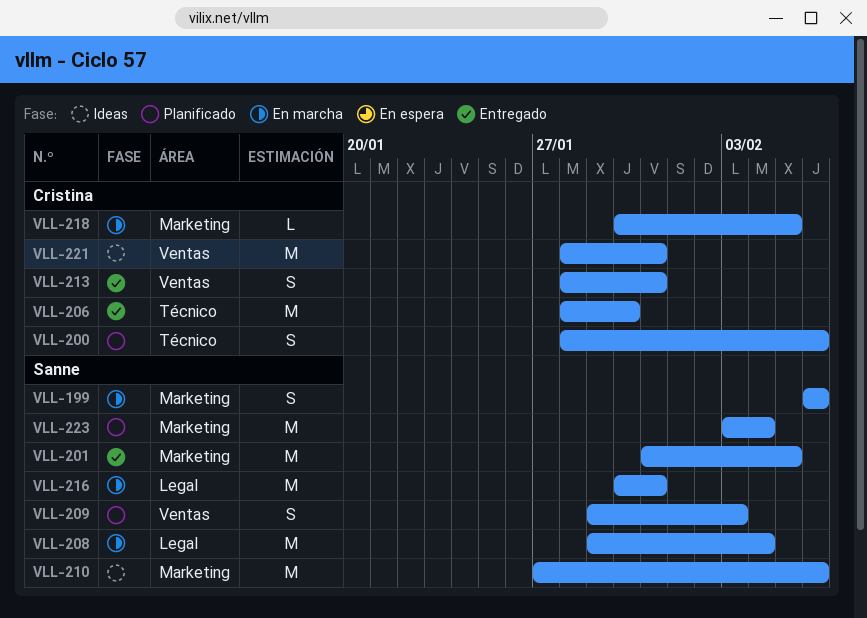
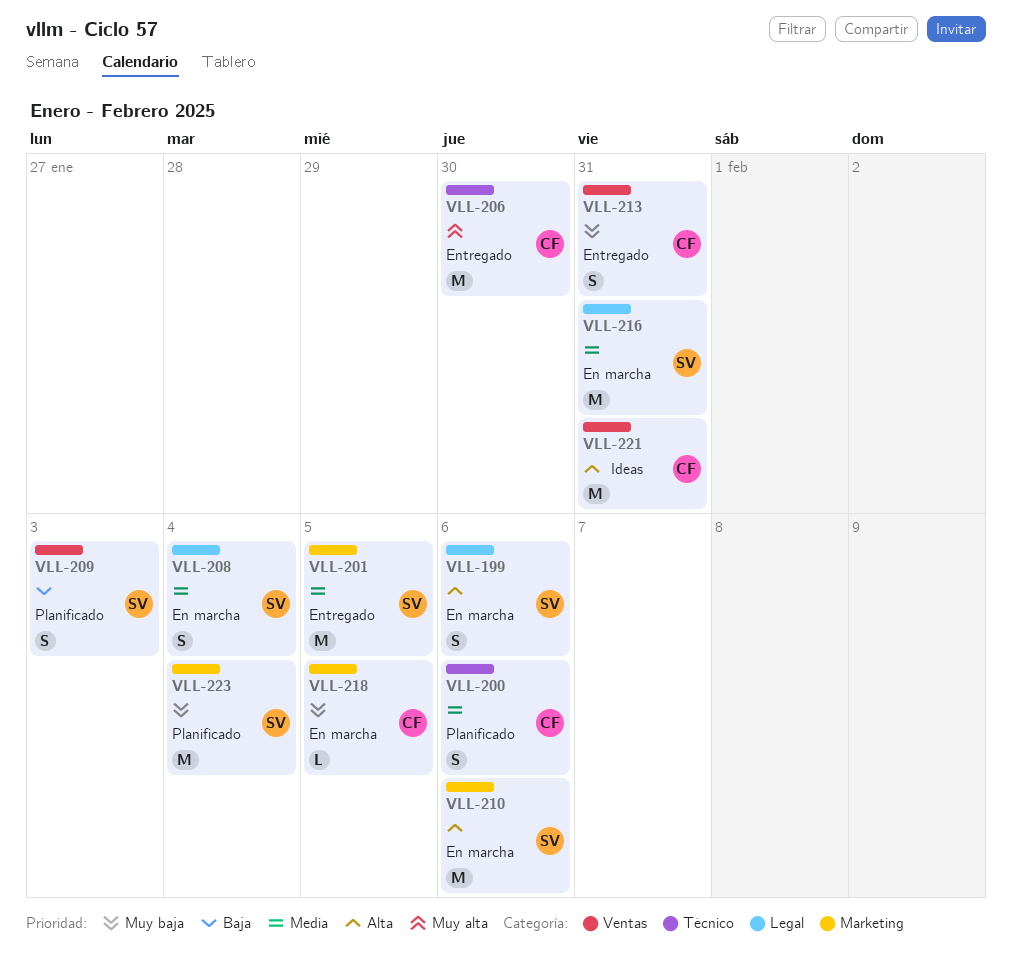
VLL-199, label: Marketing -> Legal
VLL-208, estimate: M -> S
VLL-210, status: Ideas -> En marcha

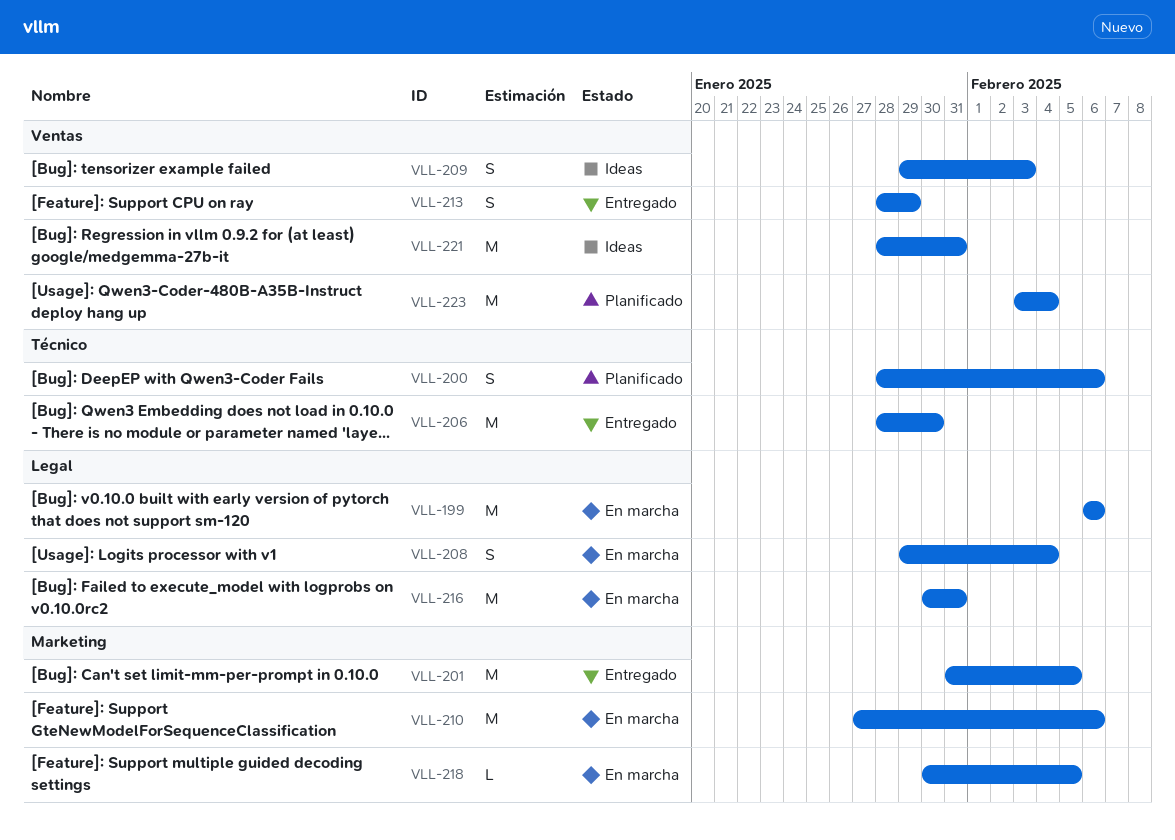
VLL-199, estimate: S -> M
VLL-209, status: Planificado -> Ideas
VLL-213, due: Jan 31 -> Jan 29
VLL-223, label: Marketing -> Ventas

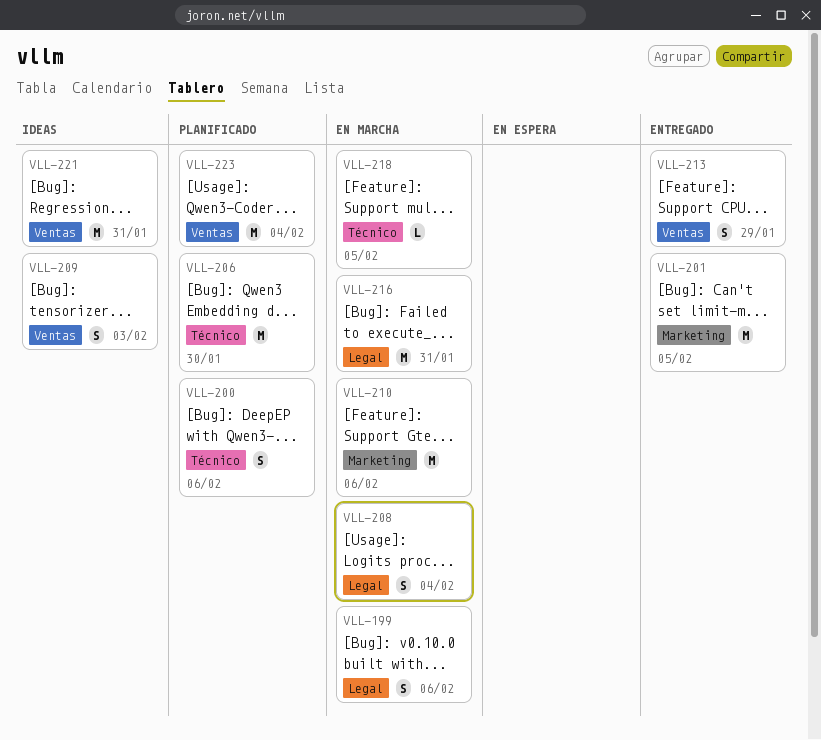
VLL-199, estimate: M -> S
VLL-206, status: Entregado -> Planificado
VLL-218, label: Marketing -> Técnico

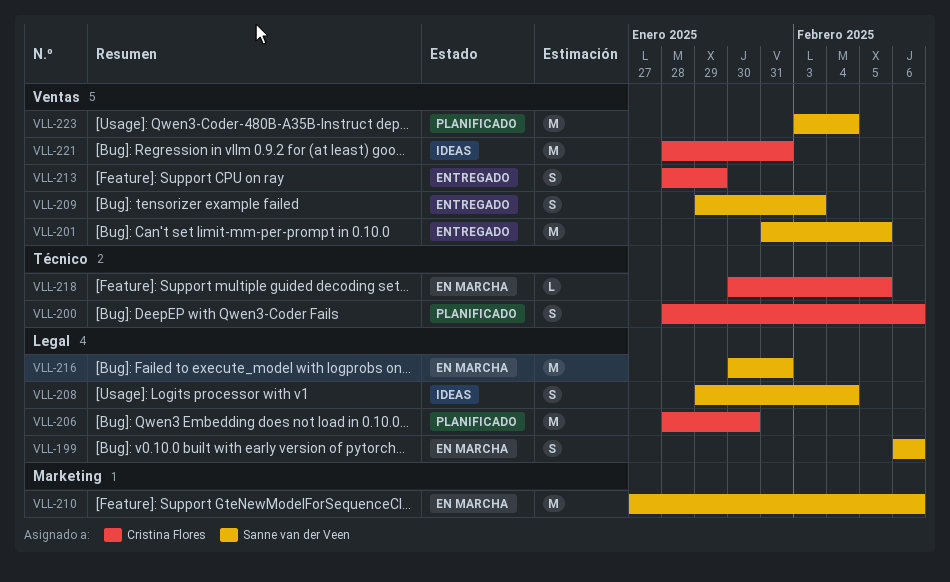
VLL-201, label: Marketing -> Ventas
VLL-206, label: Técnico -> Legal
VLL-208, status: En marcha -> Ideas
VLL-209, status: Ideas -> Entregado

